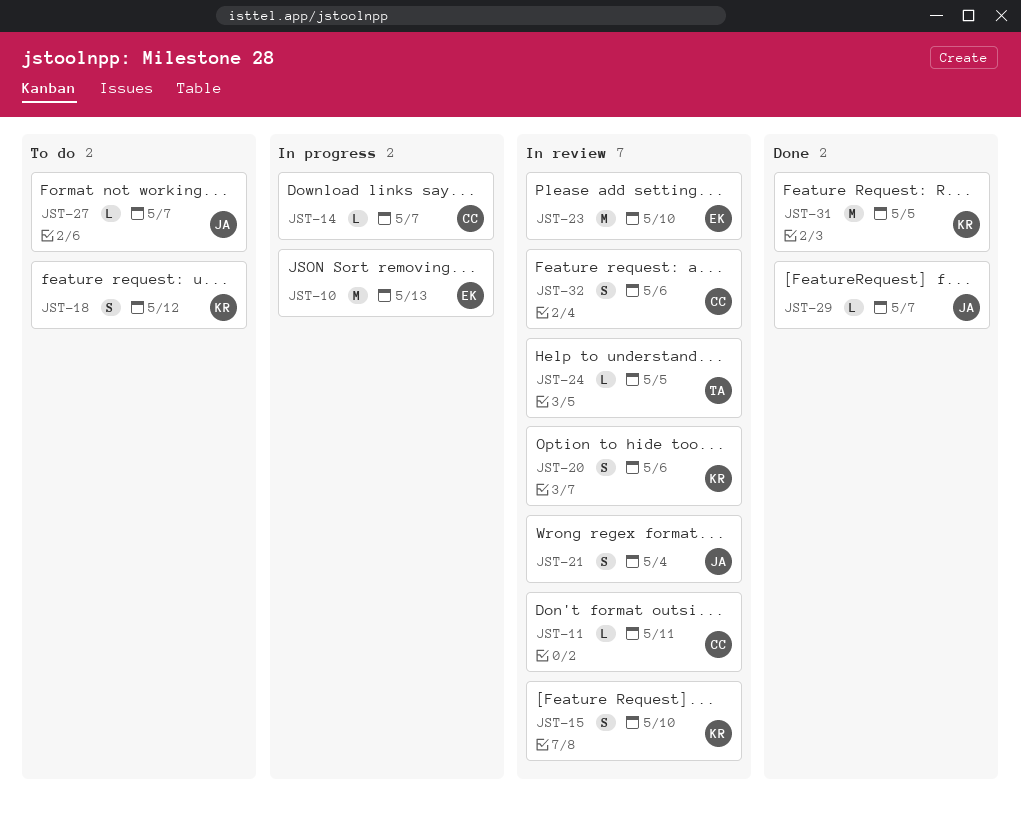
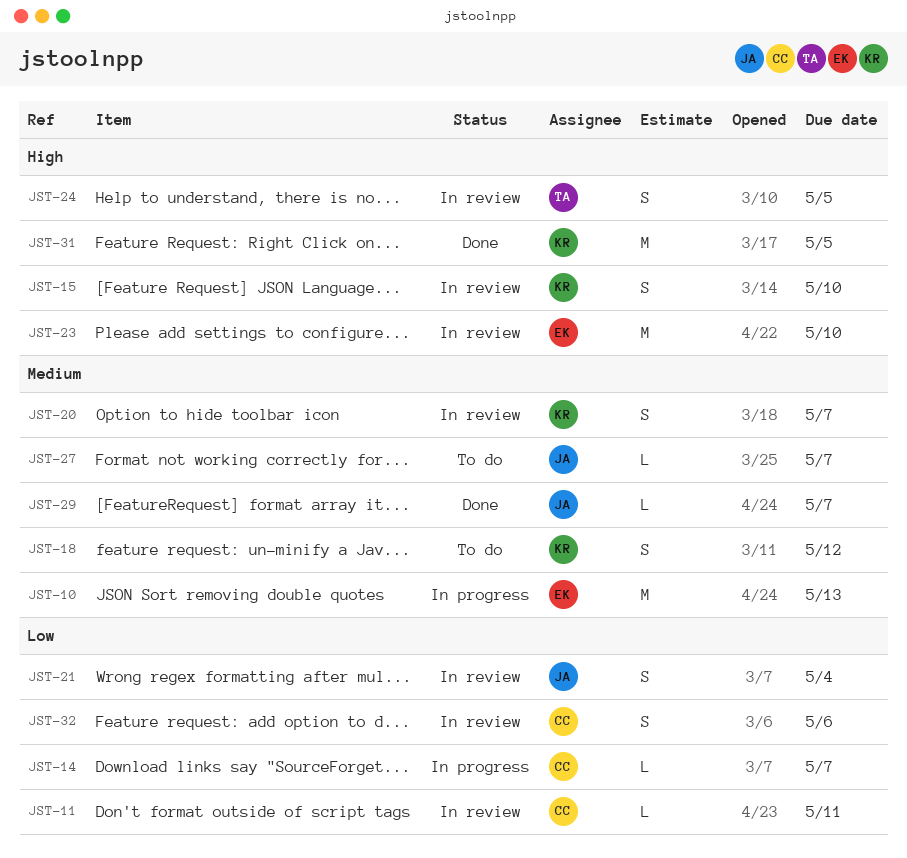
JST-20, due: May 6 -> May 7
JST-24, estimate: L -> S

